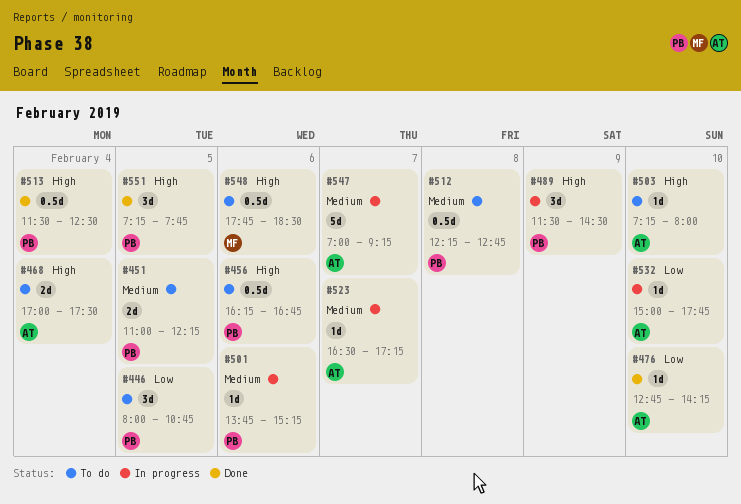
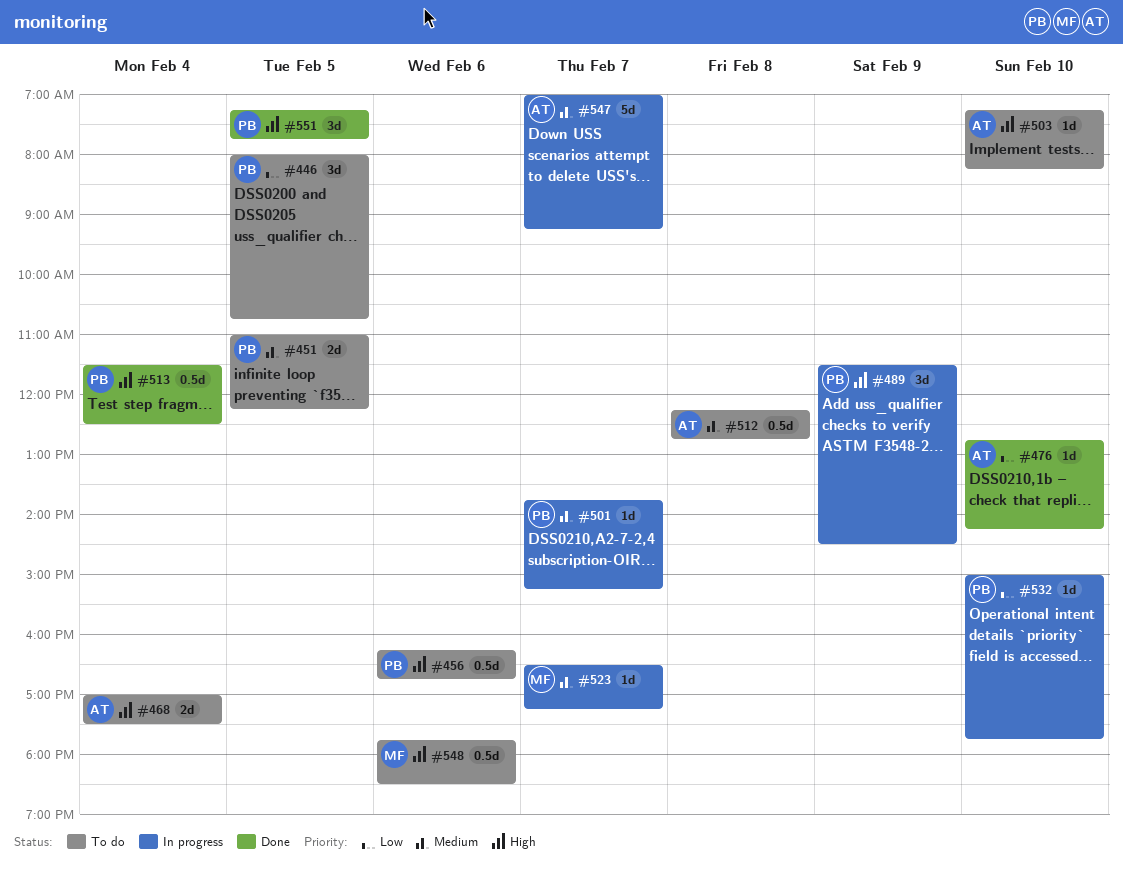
#501, day: Feb 6 -> Feb 7
#503, ends: 08:00 -> 08:15
#512, owner: PB -> AT
#523, owner: AT -> MF
#532, owner: AT -> PB

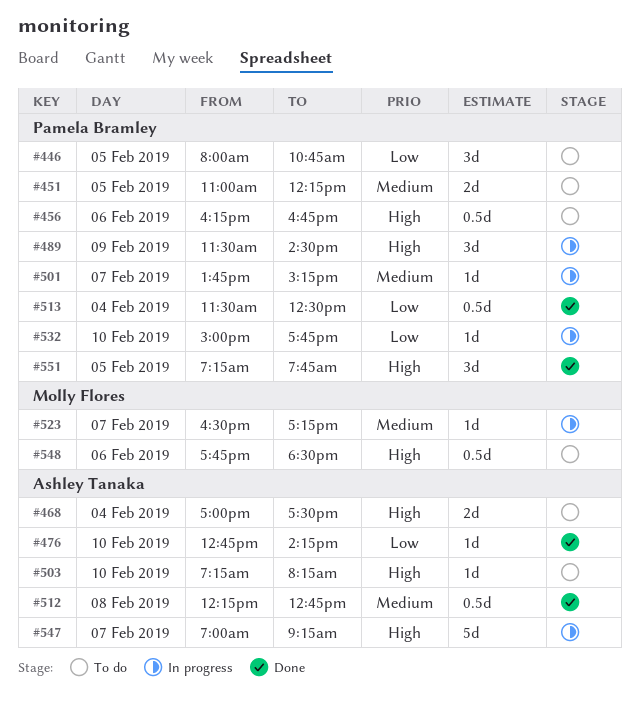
#512, status: To do -> Done
#513, priority: High -> Low
#547, priority: Medium -> High

